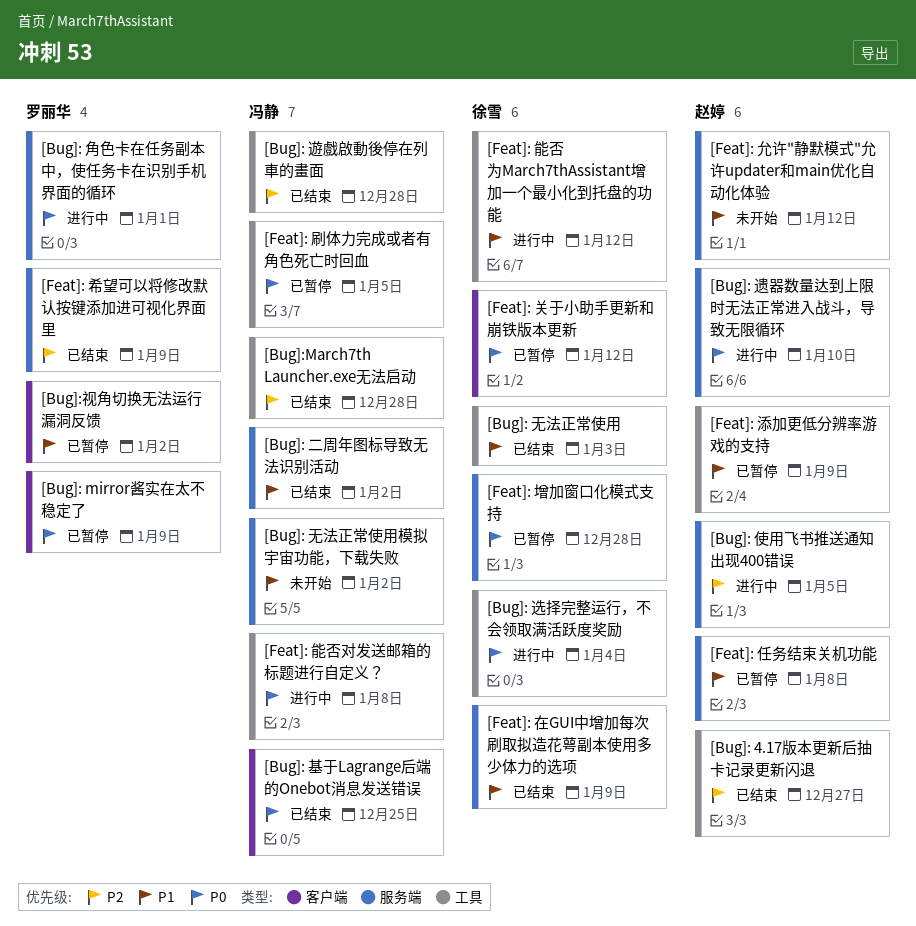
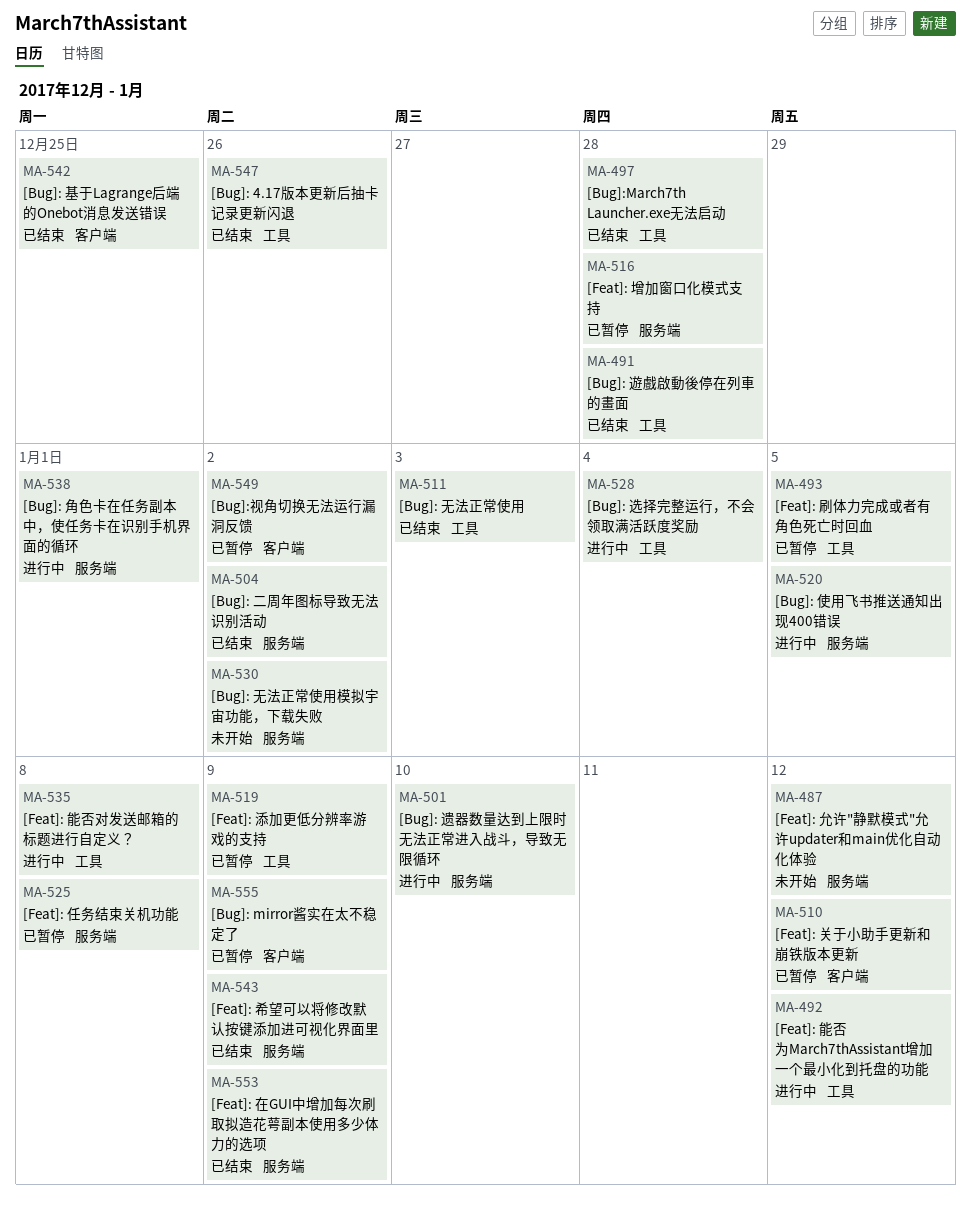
[Bug]: 4.17版本更新后抽卡记录更新闪退, due: Dec 27 -> Dec 26

